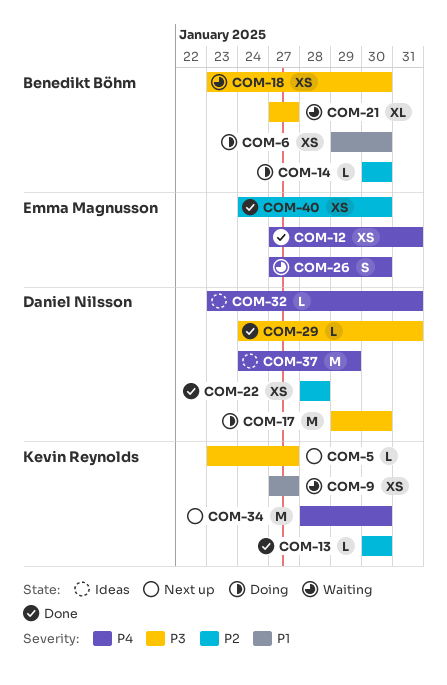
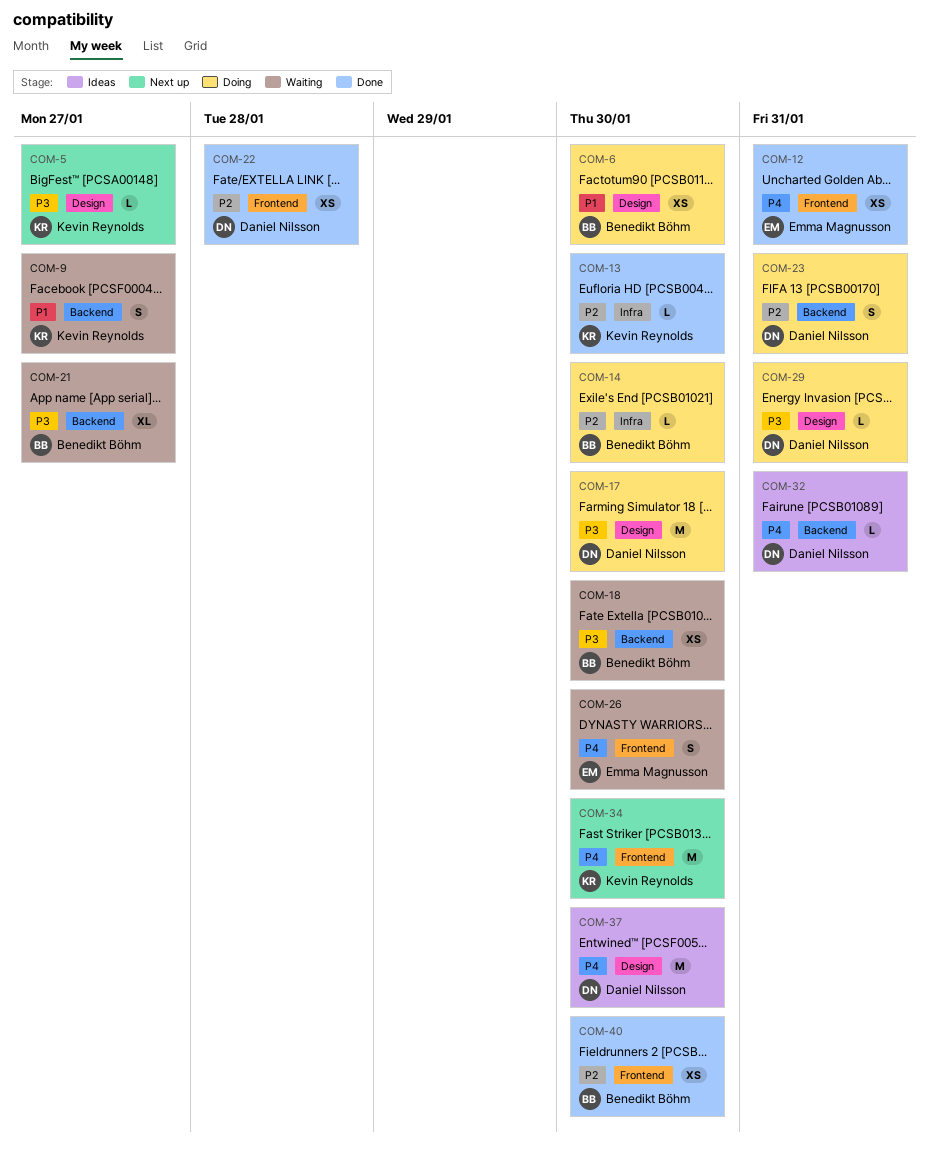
COM-9, estimate: XS -> S
COM-23: none -> present
COM-29, status: Done -> Doing
COM-37, due: Jan 29 -> Jan 30
COM-40, owner: Emma Magnusson -> Benedikt Böhm

